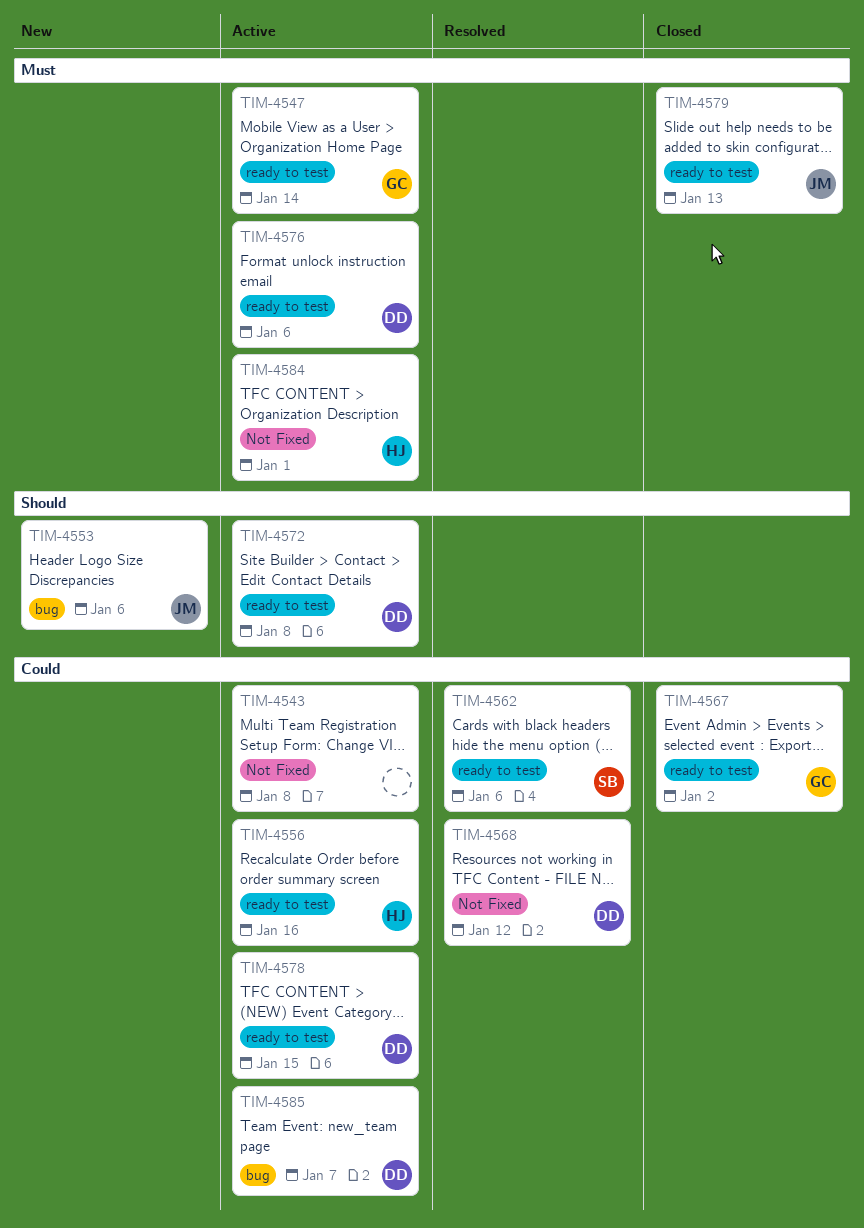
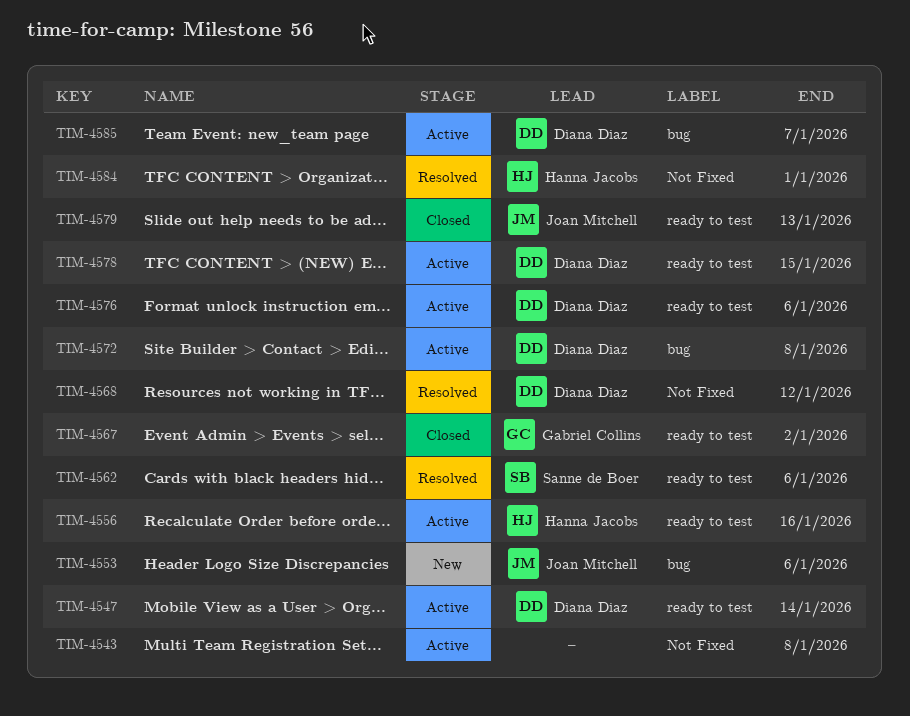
TIM-4547, owner: Gabriel Collins -> Diana Diaz
TIM-4572, label: ready to test -> bug
TIM-4584, status: Active -> Resolved

